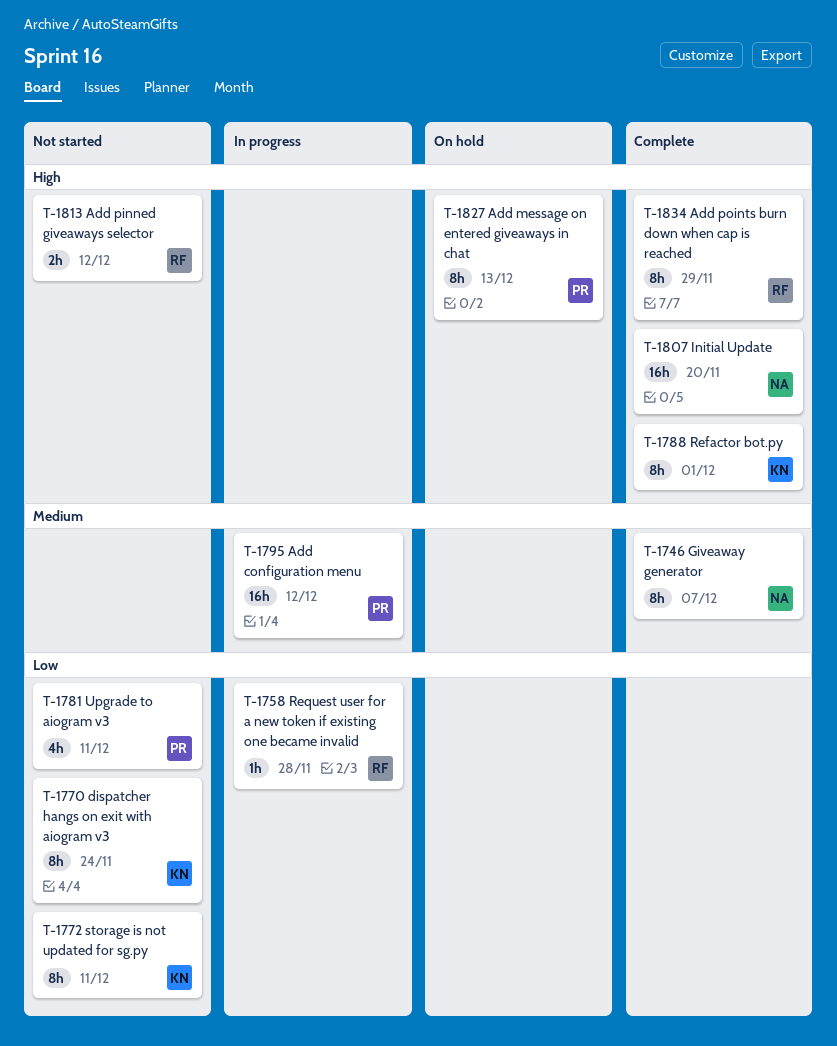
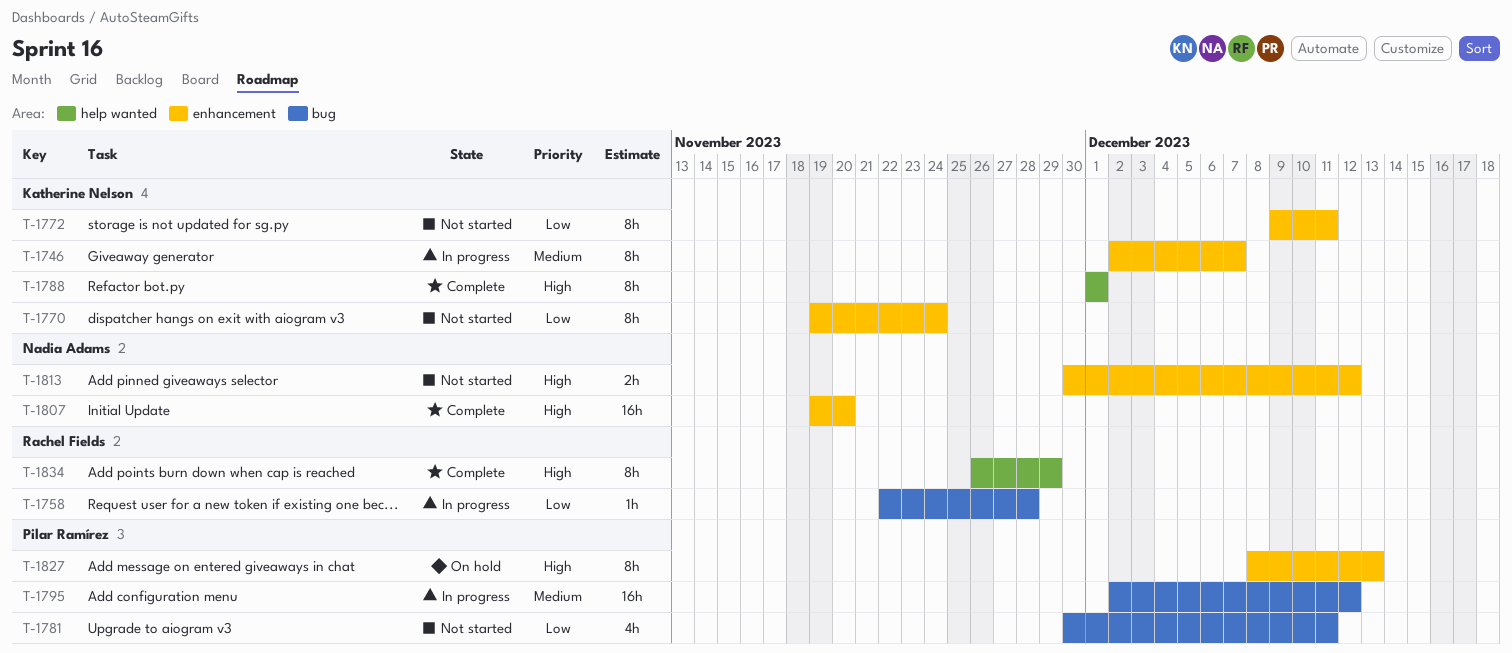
T-1746, status: Complete -> In progress
T-1746, owner: Nadia Adams -> Katherine Nelson
T-1813, owner: Rachel Fields -> Nadia Adams

